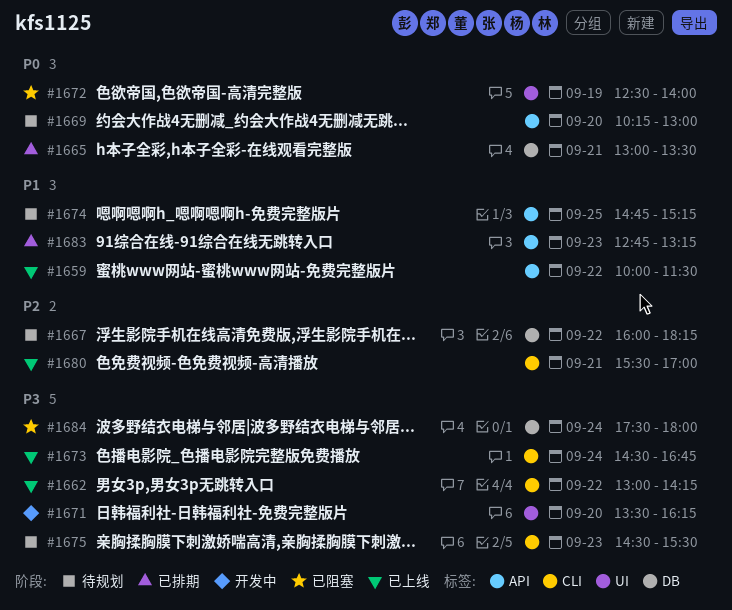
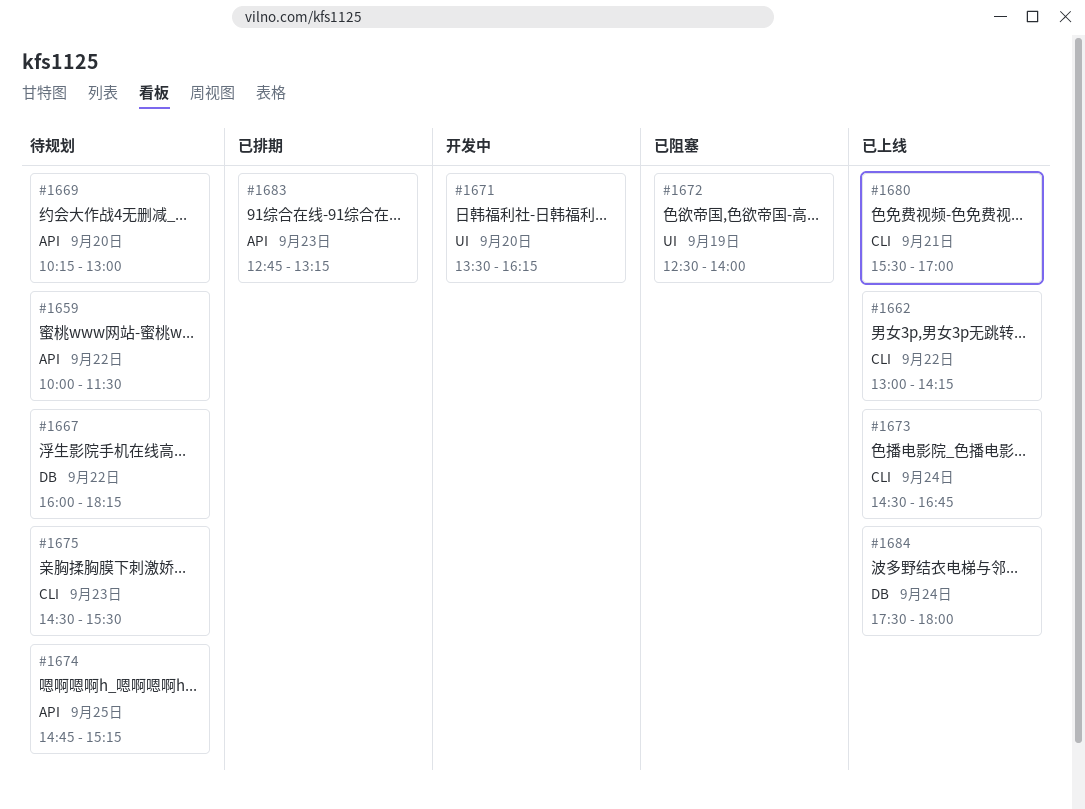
#1659, status: 已上线 -> 待规划
#1665: present -> none
#1684, status: 已阻塞 -> 已上线

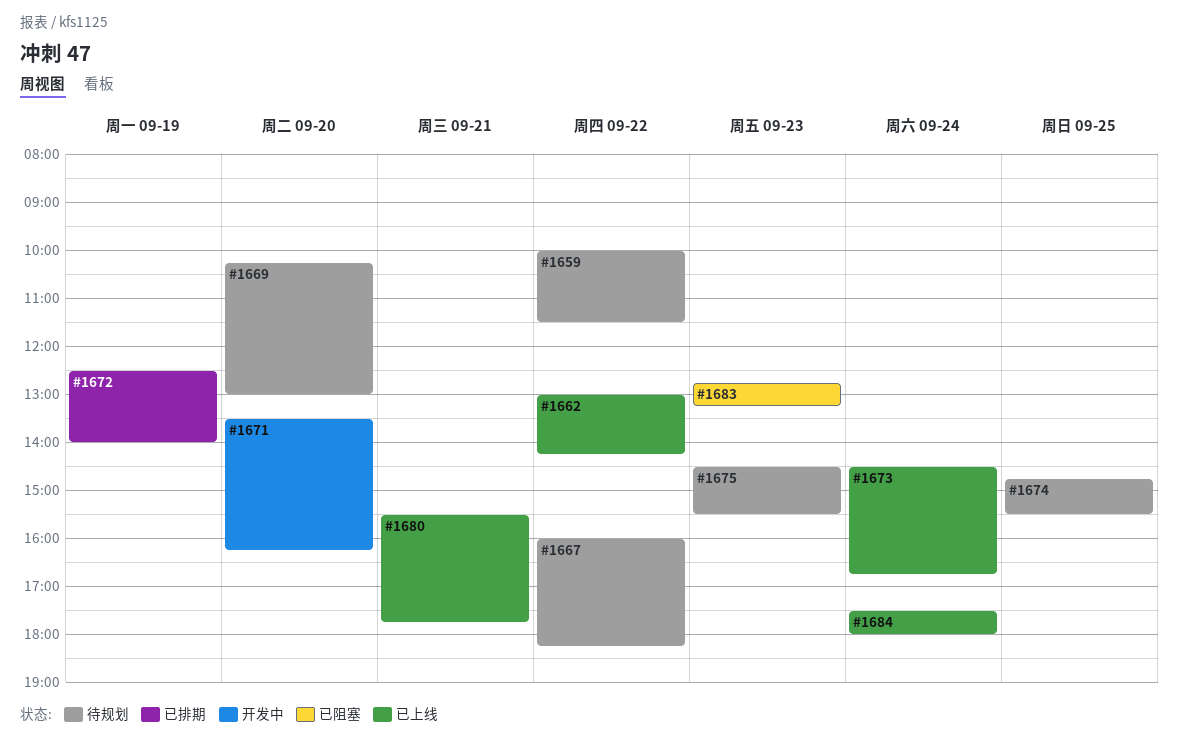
#1672, status: 已阻塞 -> 已排期
#1674, ends: 15:15 -> 15:30
#1680, ends: 17:00 -> 17:45
#1683, status: 已排期 -> 已阻塞

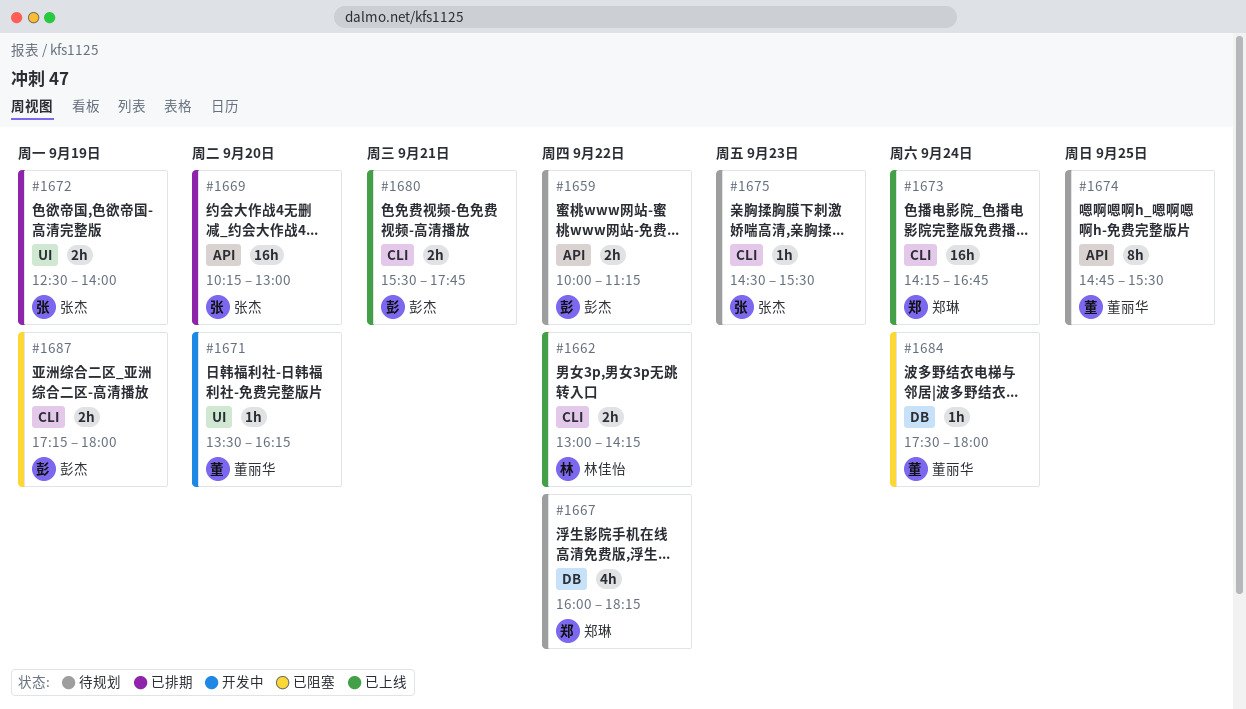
#1659, ends: 11:30 -> 11:15
#1669, status: 待规划 -> 已排期
#1673, begins: 14:30 -> 14:15
#1683: present -> none
#1684, status: 已上线 -> 已阻塞
#1687: none -> present

